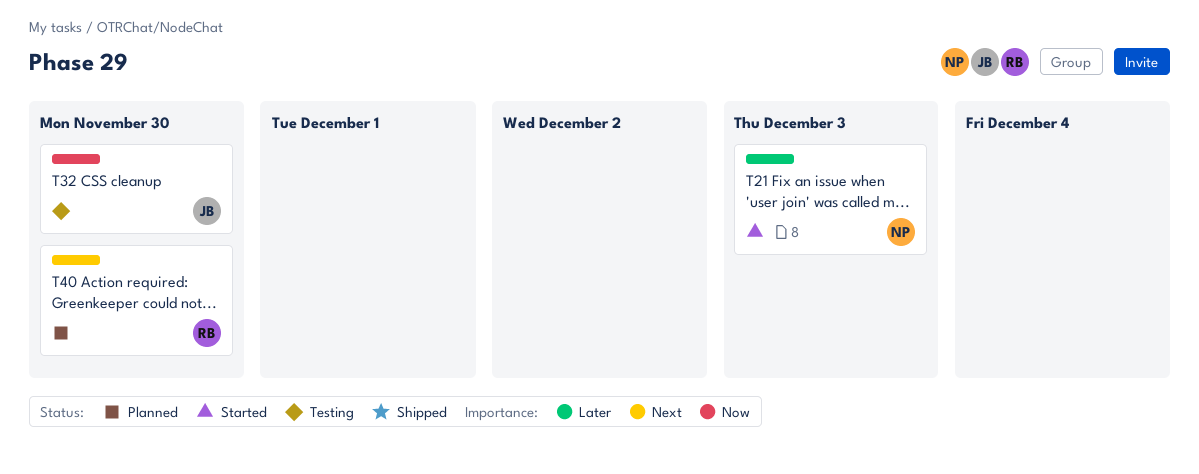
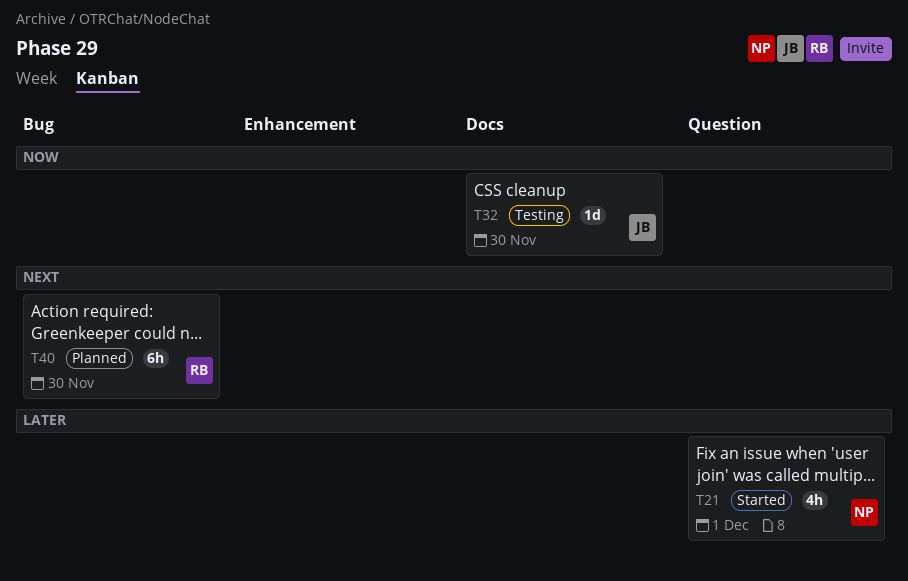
T21, due: Dec 3 -> Dec 1

